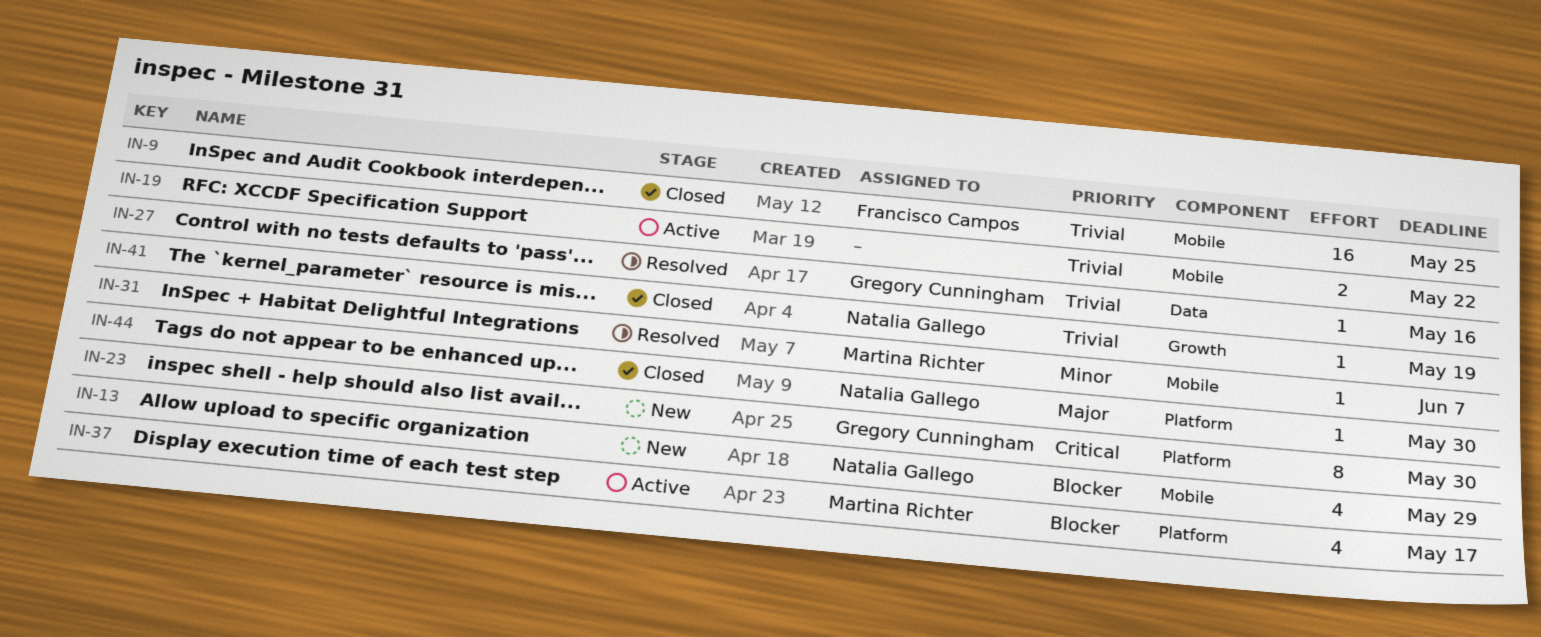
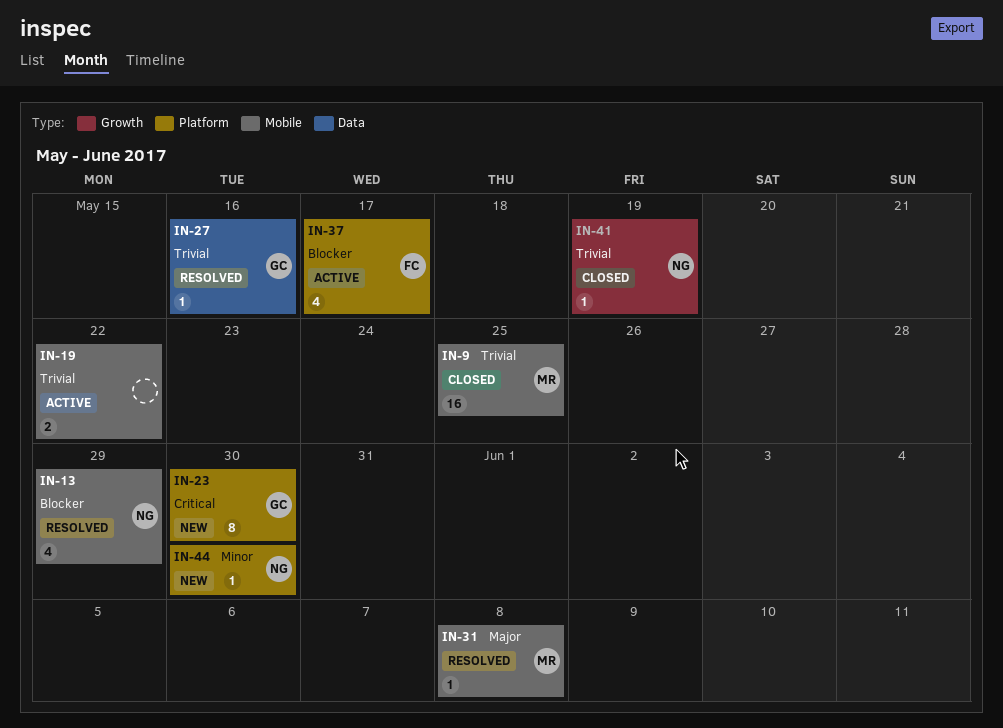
IN-9, owner: Francisco Campos -> Martina Richter
IN-13, status: New -> Resolved
IN-31, priority: Minor -> Major
IN-31, due: Jun 7 -> Jun 8
IN-37, owner: Martina Richter -> Francisco Campos
IN-44, status: Closed -> New
IN-44, priority: Major -> Minor

